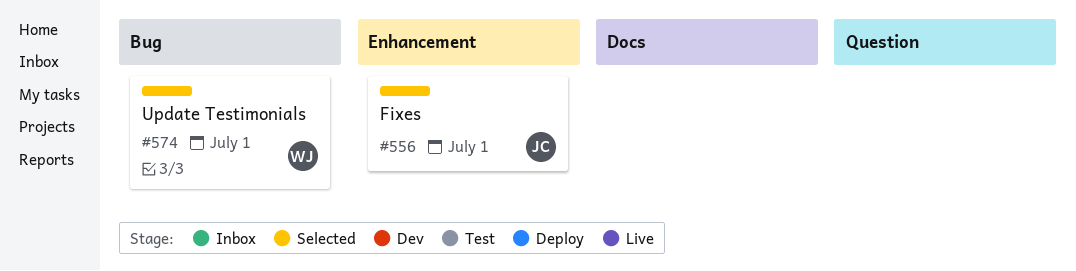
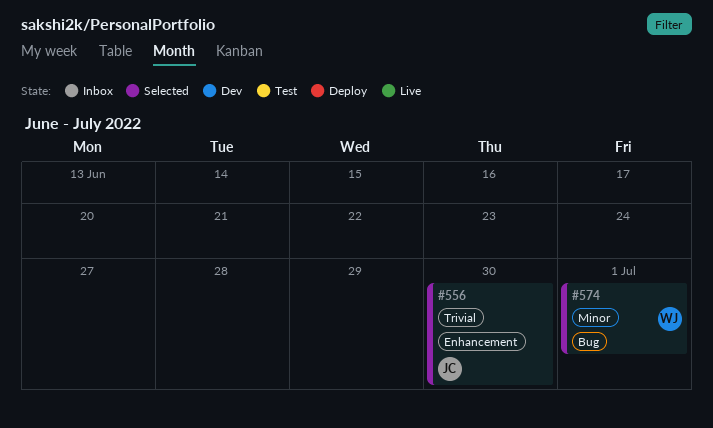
#556, due: Jul 1 -> Jun 30

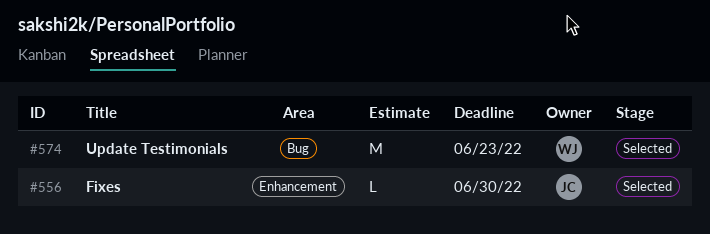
#574, due: Jul 1 -> Jun 23

